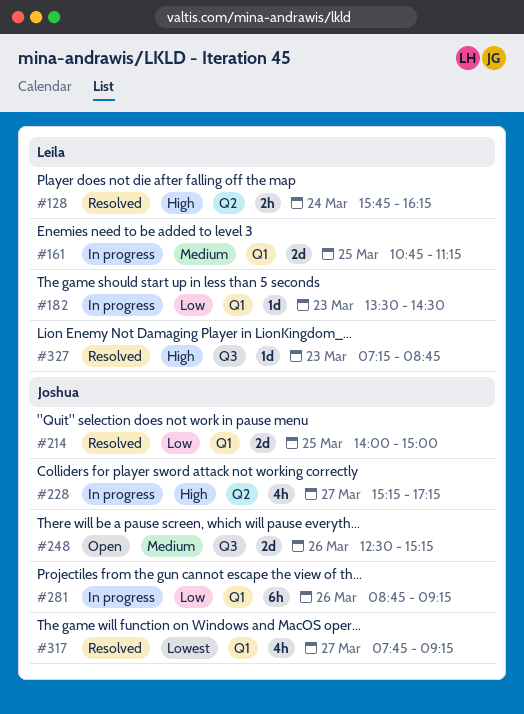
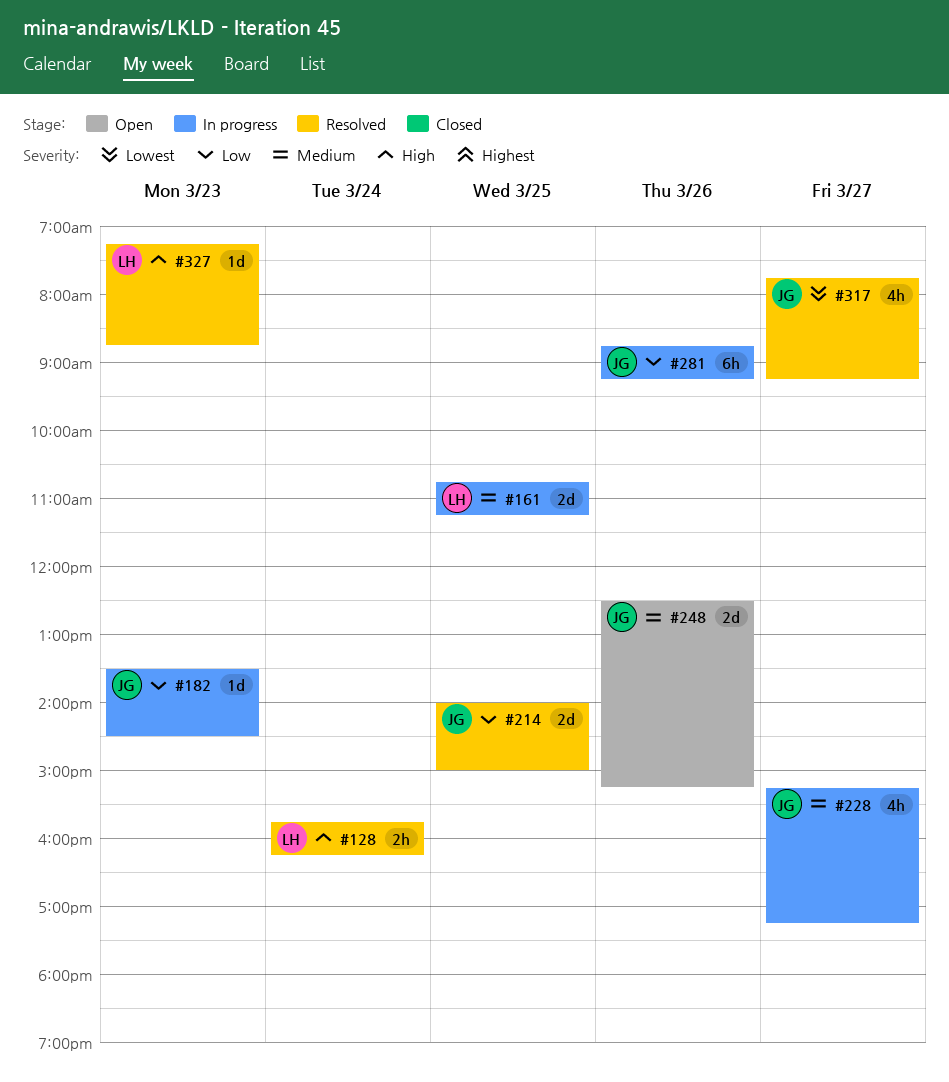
#182, owner: Leila -> Joshua
#228, priority: High -> Medium

